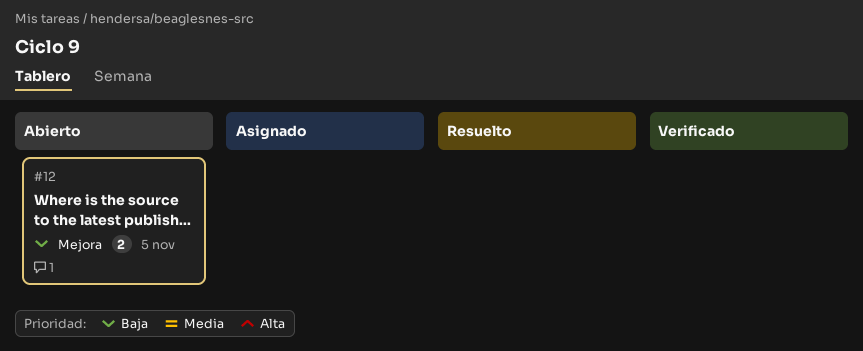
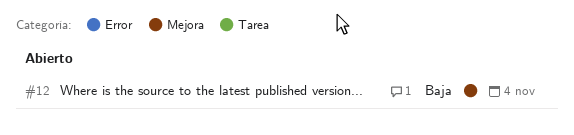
#12, due: Nov 5 -> Nov 4

